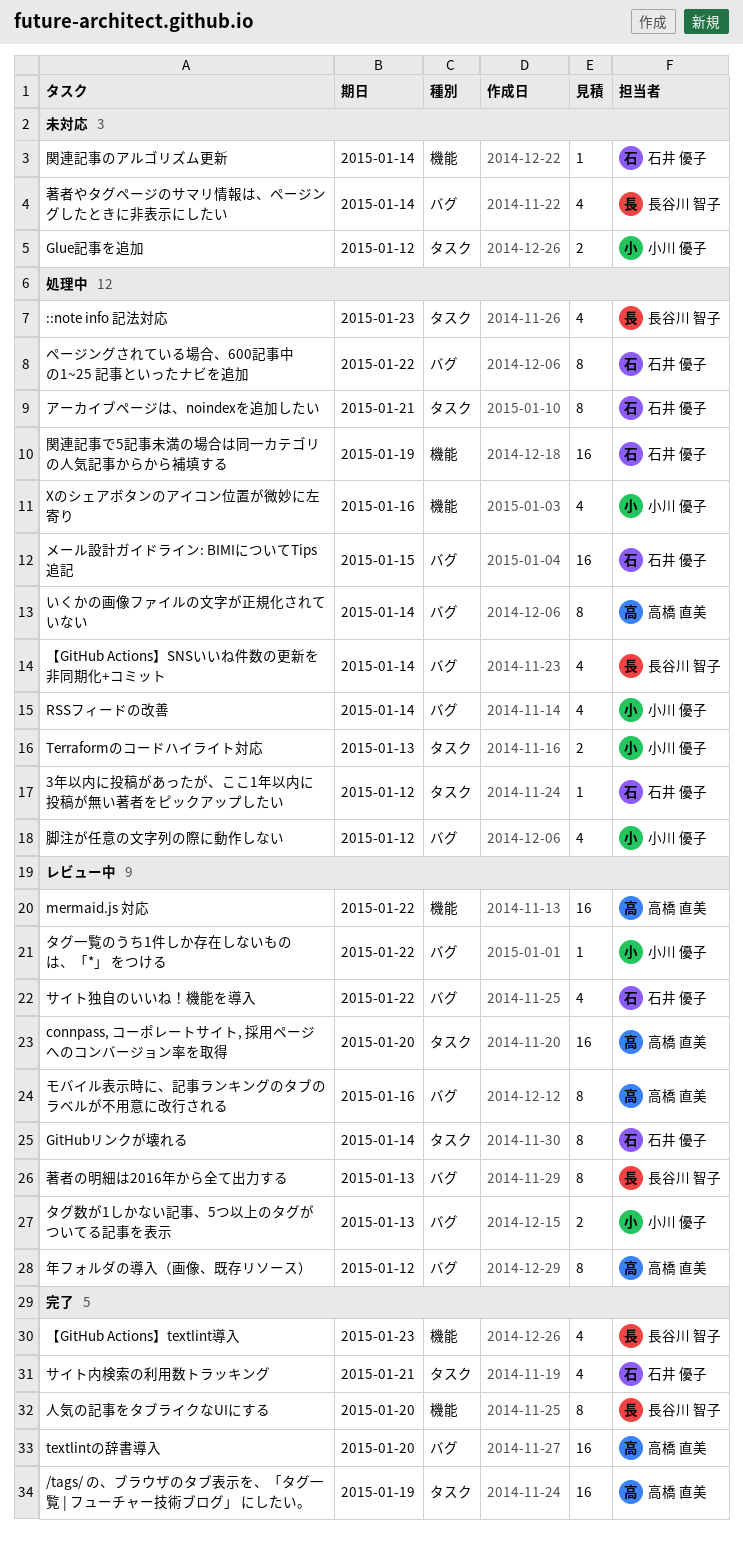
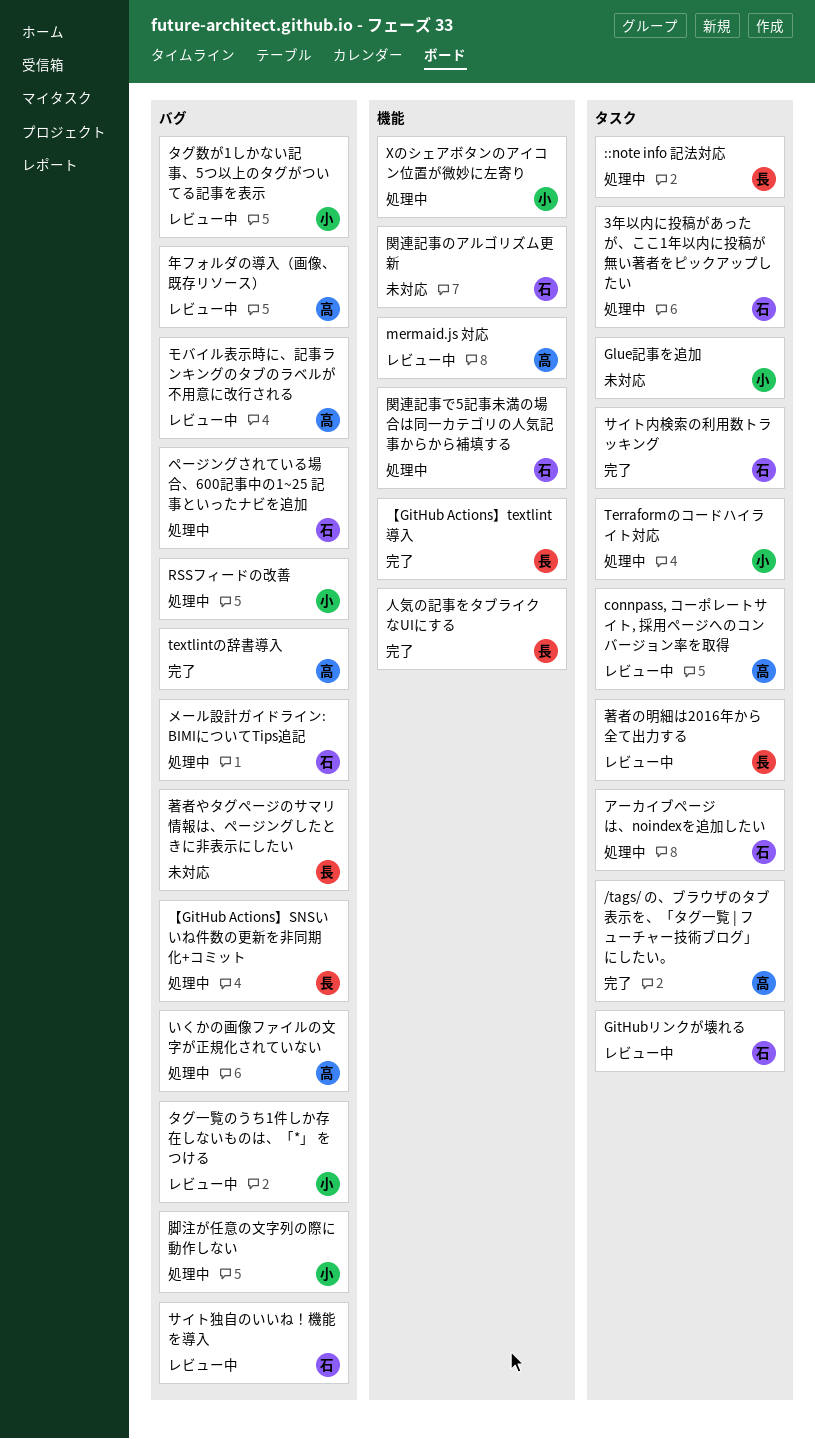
著者の明細は2016年から全て出力する, label: バグ -> タスク

